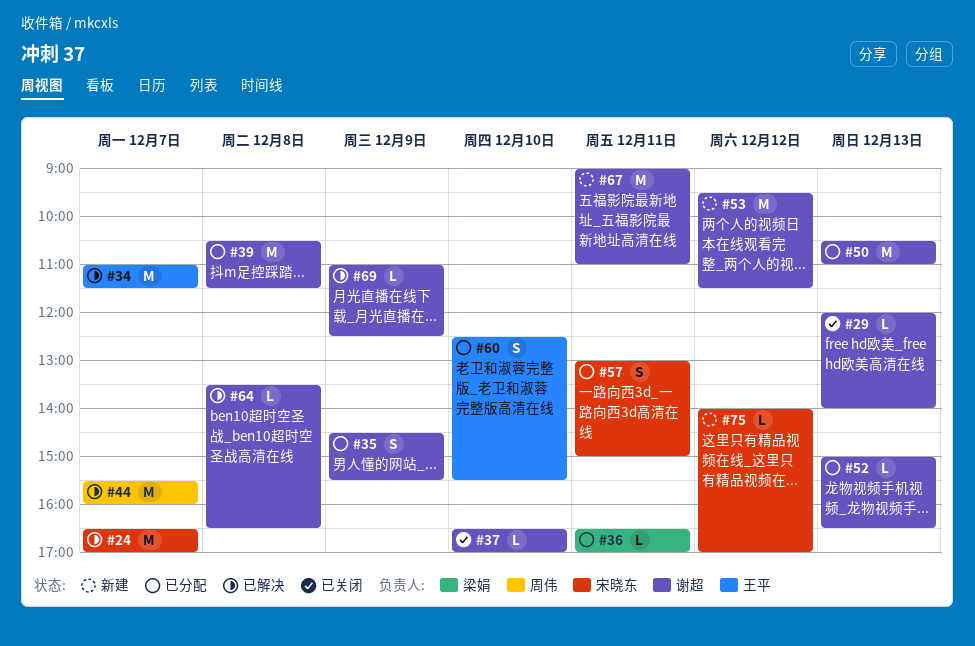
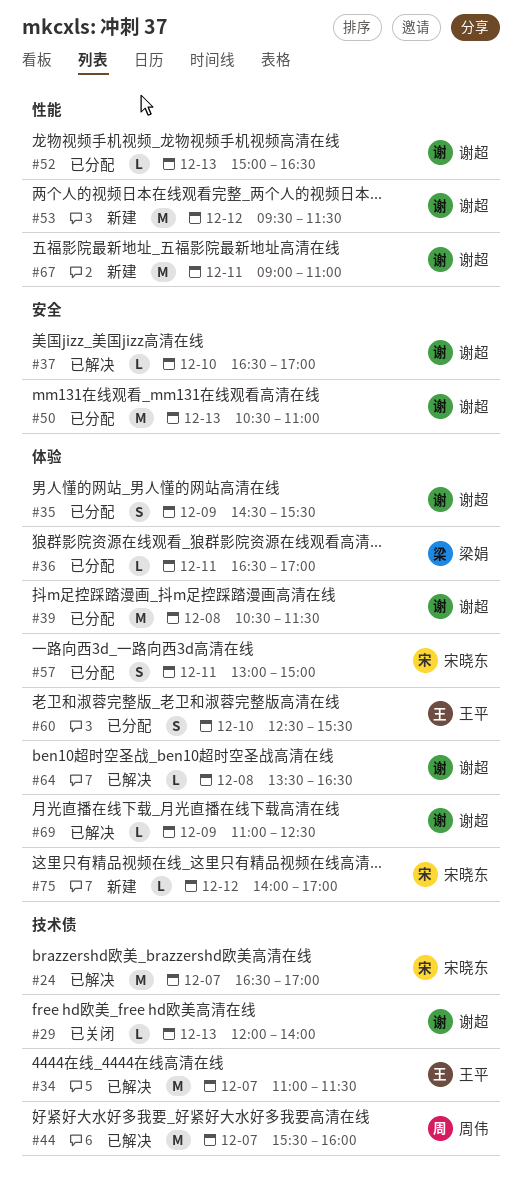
#37, status: 已关闭 -> 已解决

